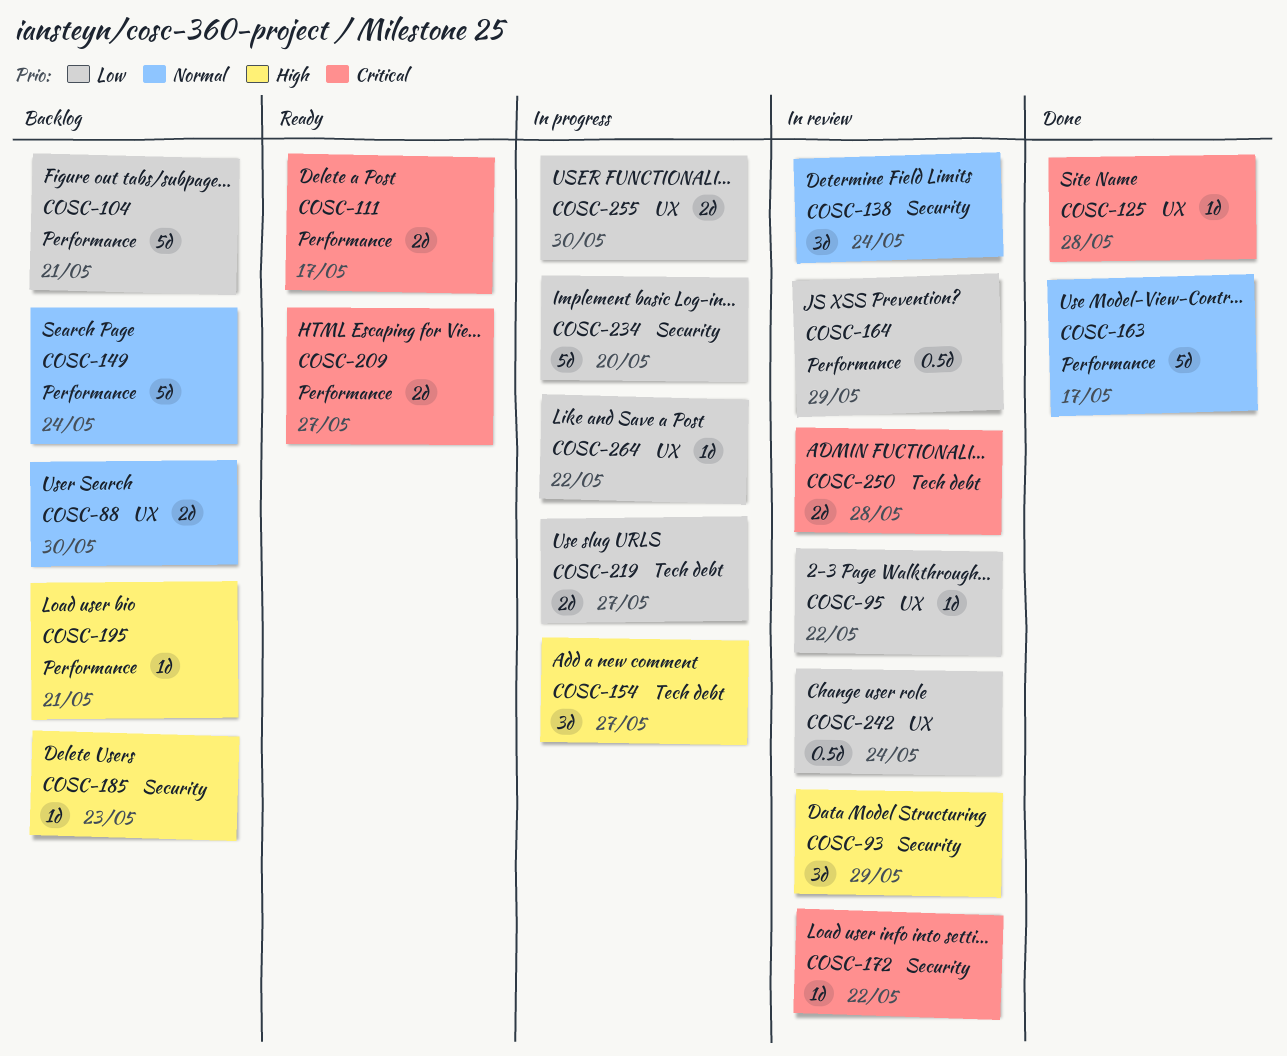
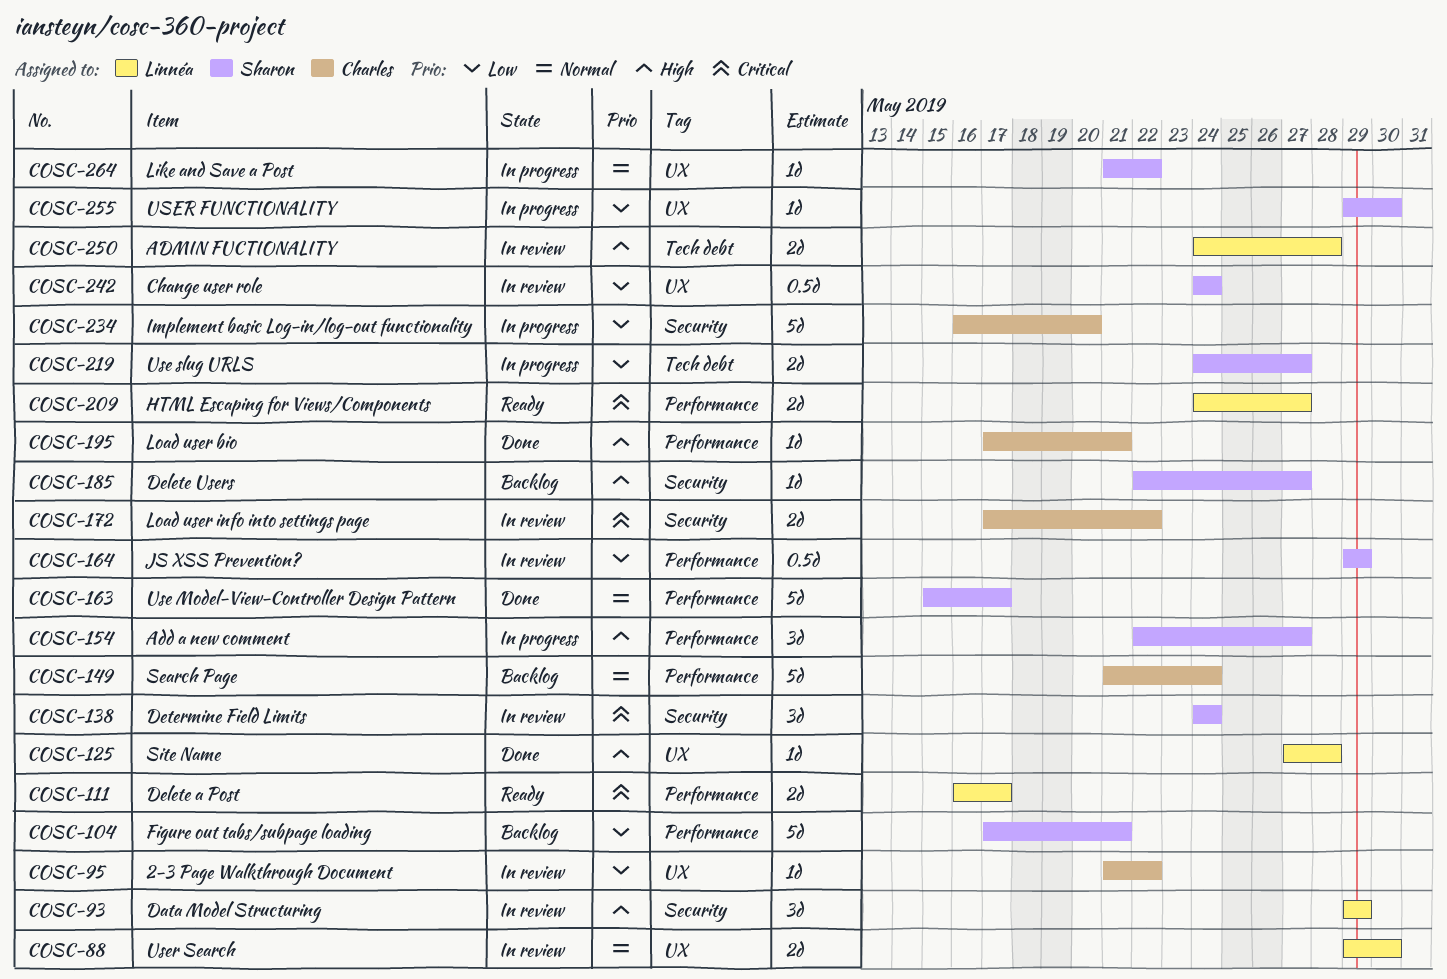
COSC-88, status: Backlog -> In review
COSC-125, priority: Critical -> High
COSC-138, priority: Normal -> Critical
COSC-154, label: Tech debt -> Performance
COSC-172, estimate: 1d -> 2d
COSC-185, due: May 23 -> May 27
COSC-195, status: Backlog -> Done
COSC-250, priority: Critical -> High
COSC-255, estimate: 2d -> 1d
COSC-264, priority: Low -> Normal

